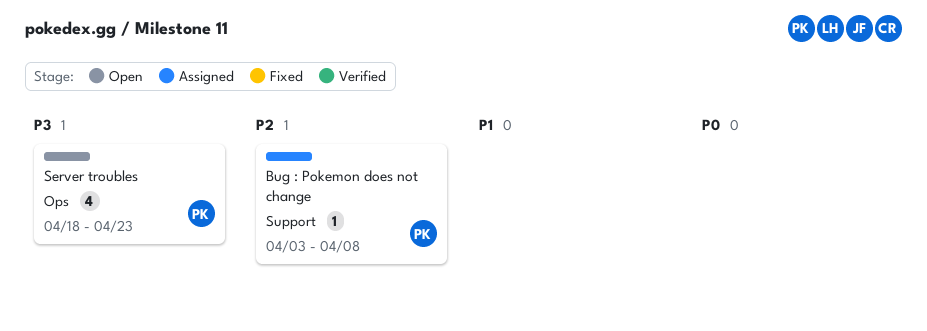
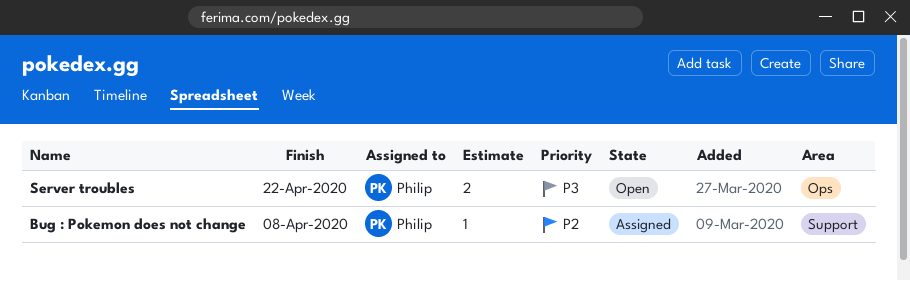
Server troubles, estimate: 4 -> 2
Server troubles, due: Apr 23 -> Apr 22

